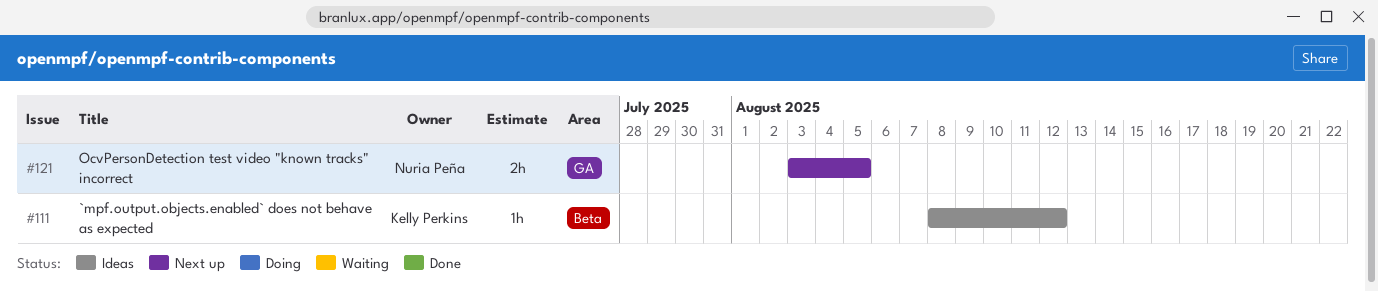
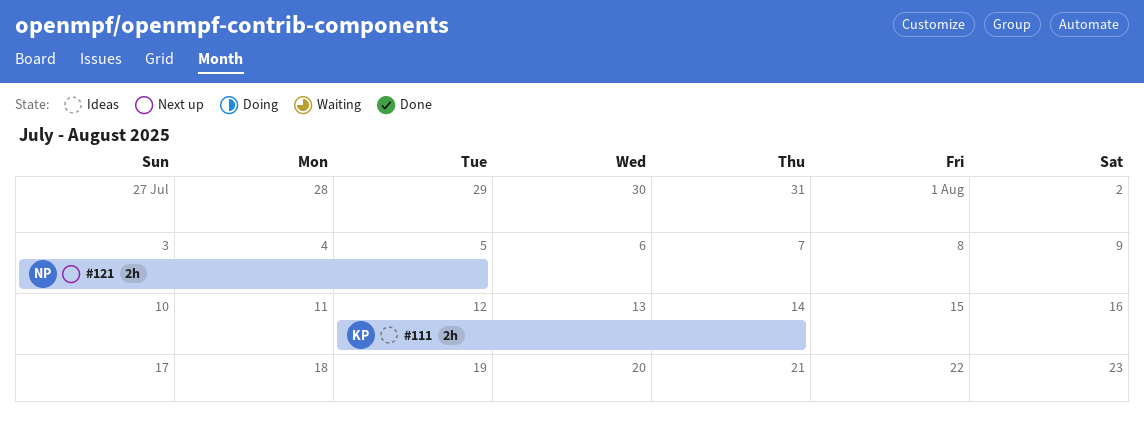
#111, estimate: 1h -> 2h
#111, start: Aug 8 -> Aug 12
#111, due: Aug 12 -> Aug 14

